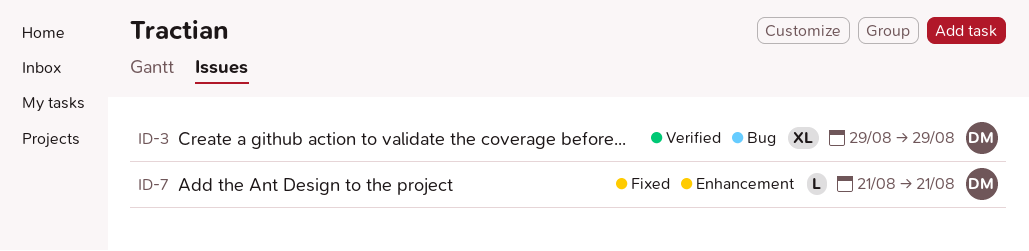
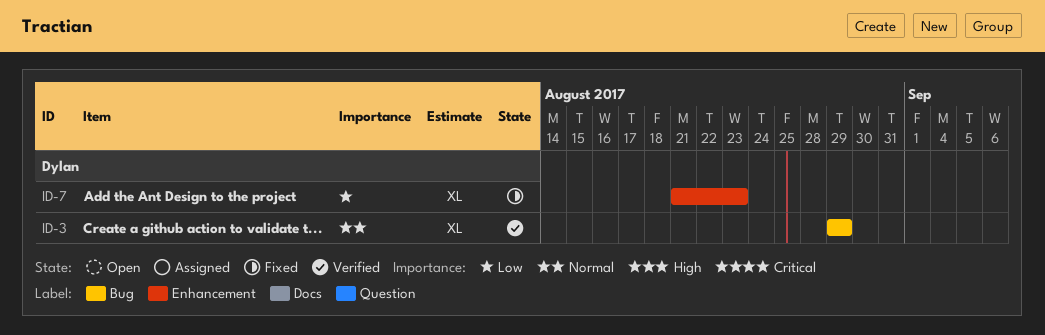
ID-7, estimate: L -> XL
ID-7, due: Aug 21 -> Aug 23

